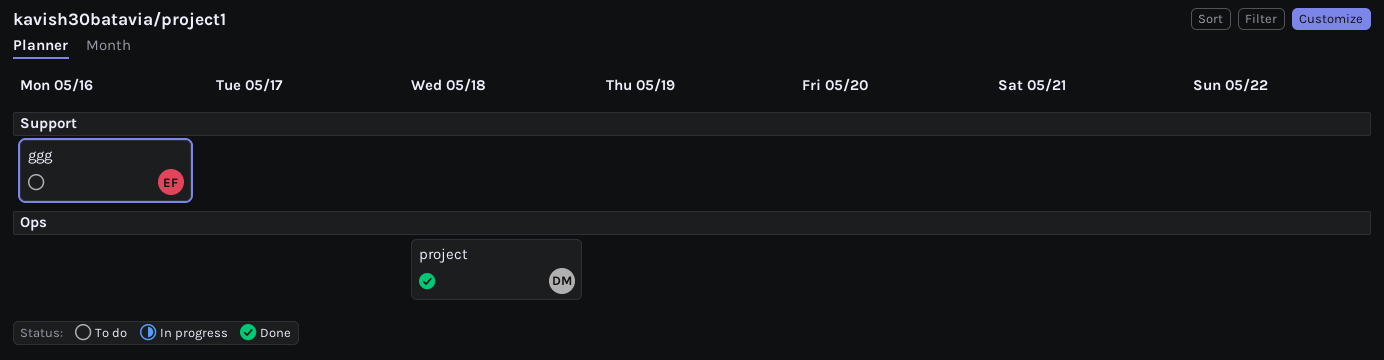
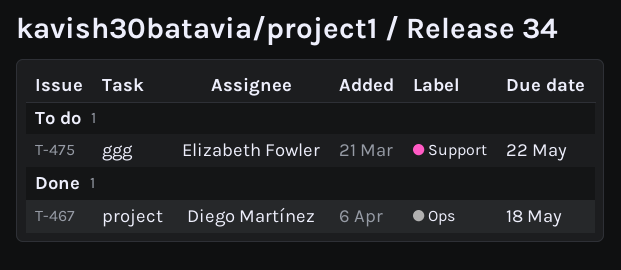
ggg, due: May 16 -> May 22

